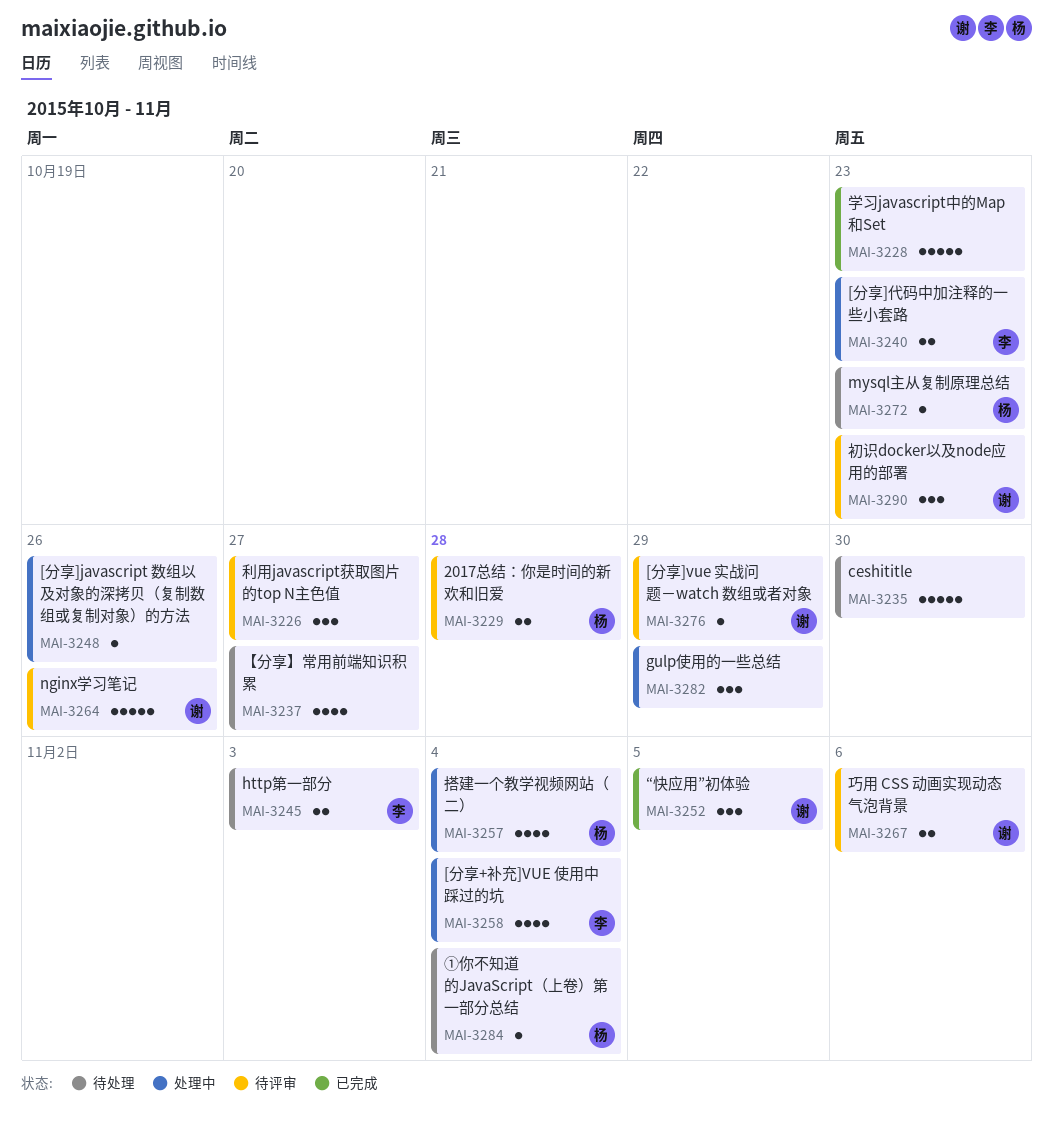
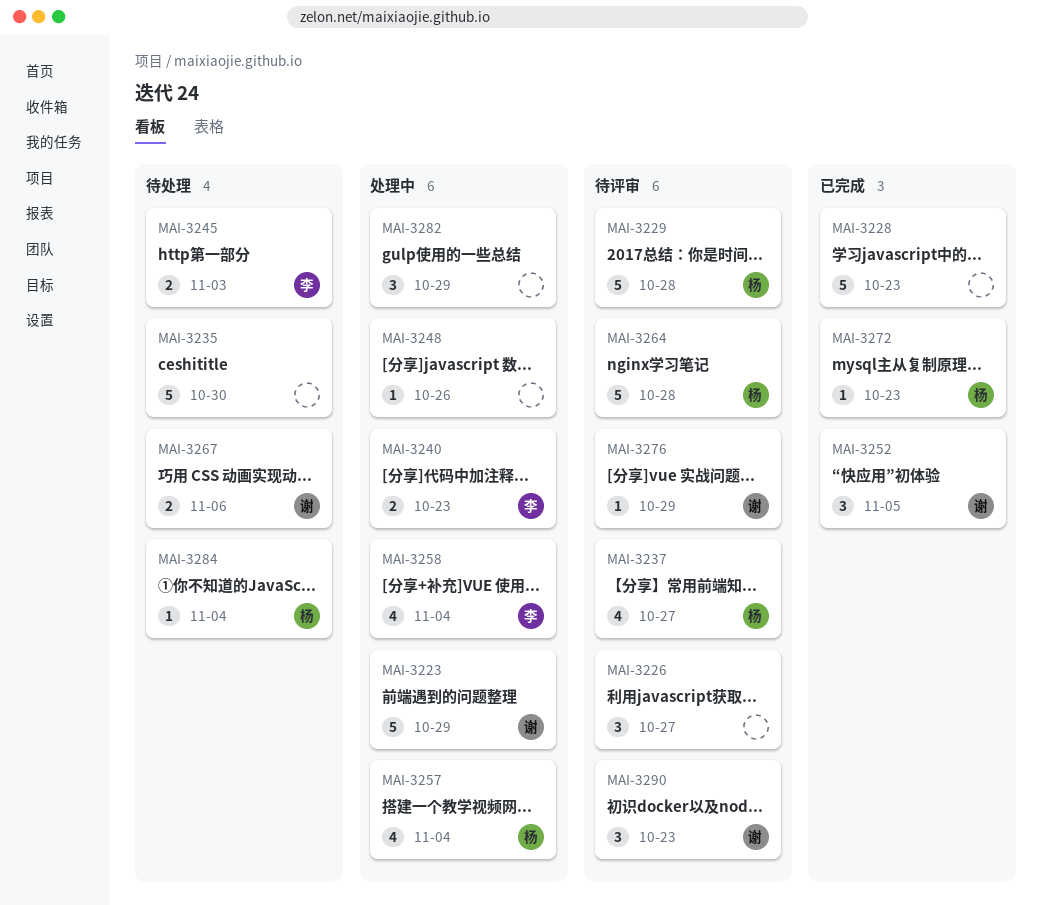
MAI-3223: none -> present
MAI-3229, estimate: 2 -> 5
MAI-3237, status: 待处理 -> 待评审
MAI-3237, owner: none -> 杨
MAI-3264, owner: 谢 -> 杨
MAI-3264, due: Oct 26 -> Oct 28
MAI-3267, status: 待评审 -> 待处理
MAI-3272, status: 待处理 -> 已完成

